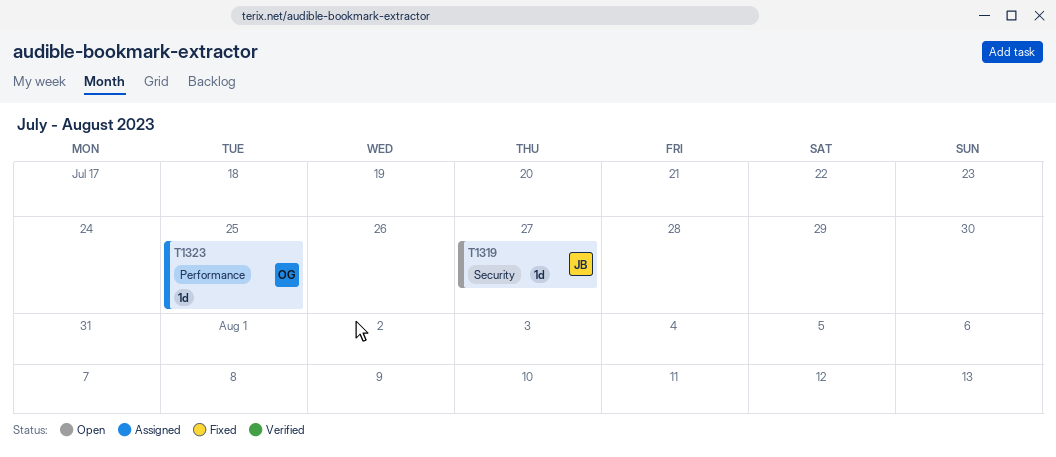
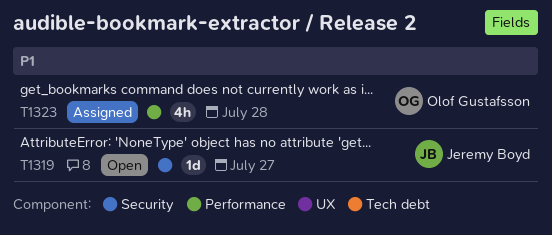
T1323, estimate: 1d -> 4h
T1323, due: Jul 25 -> Jul 28

